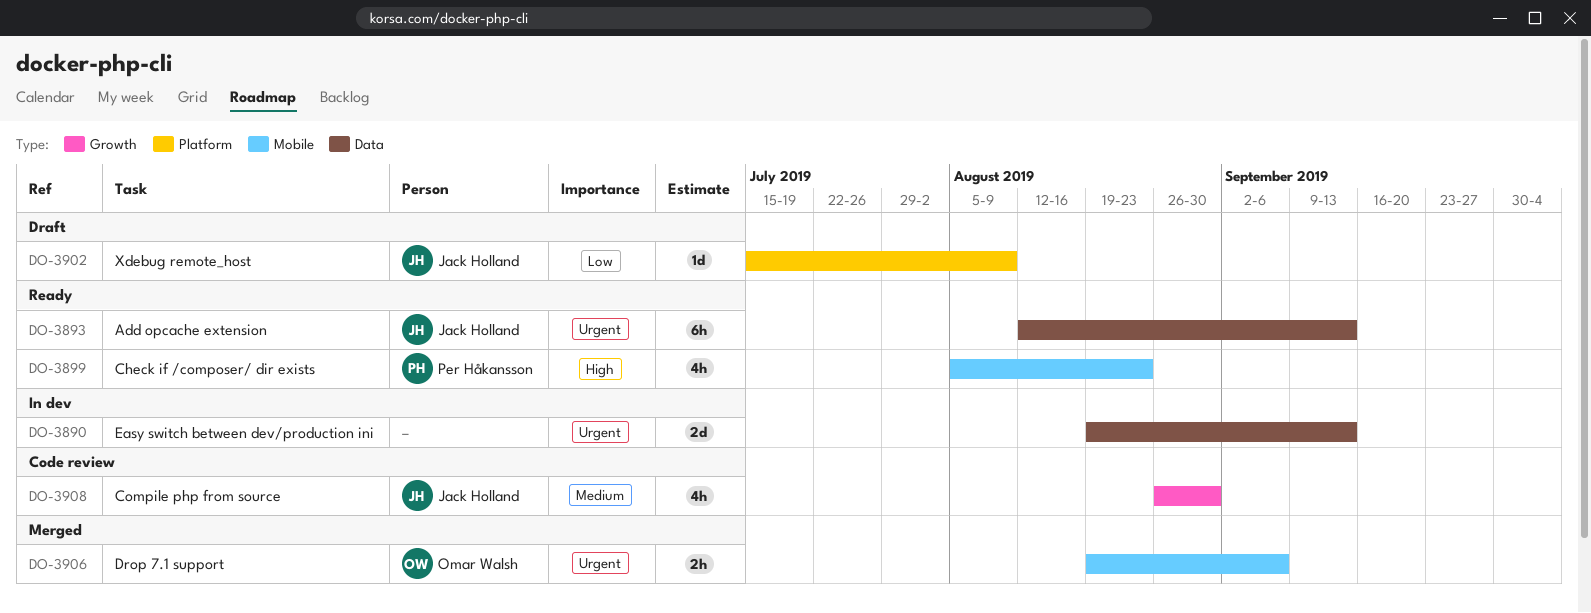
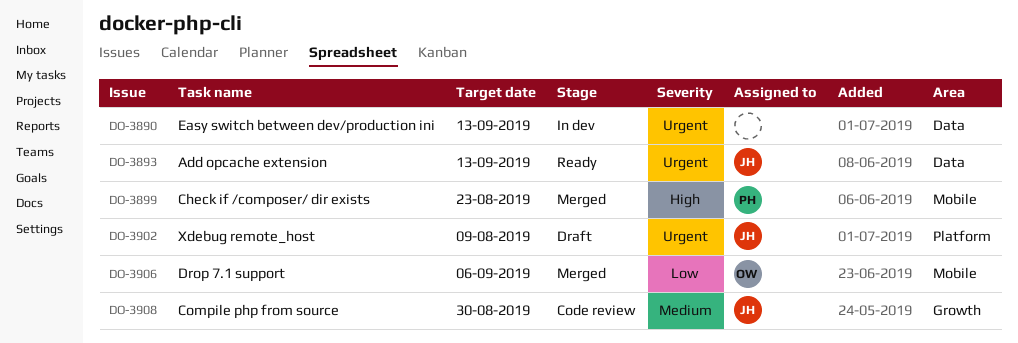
DO-3899, status: Ready -> Merged
DO-3902, priority: Low -> Urgent
DO-3906, priority: Urgent -> Low

